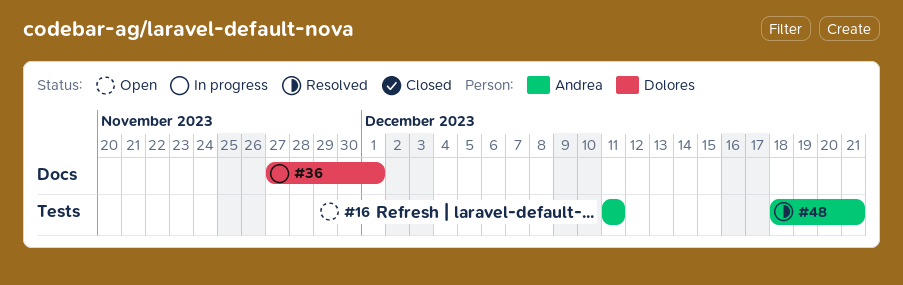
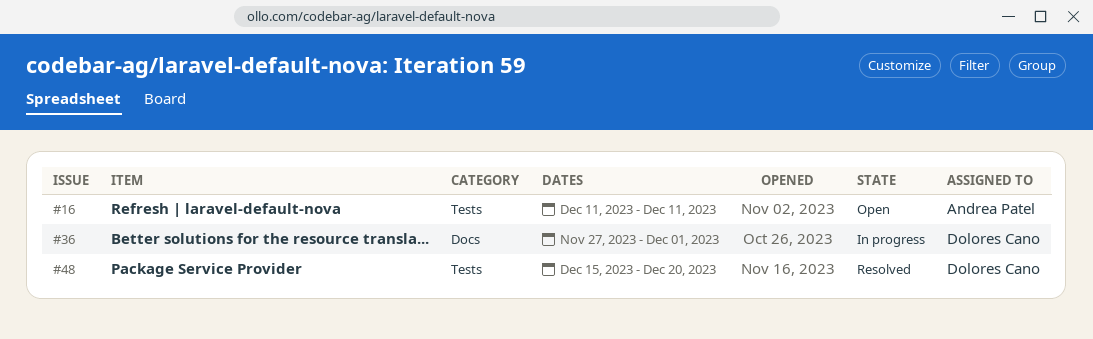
#48, owner: Andrea Patel -> Dolores Cano
#48, start: Dec 18 -> Dec 15
#48, due: Dec 21 -> Dec 20

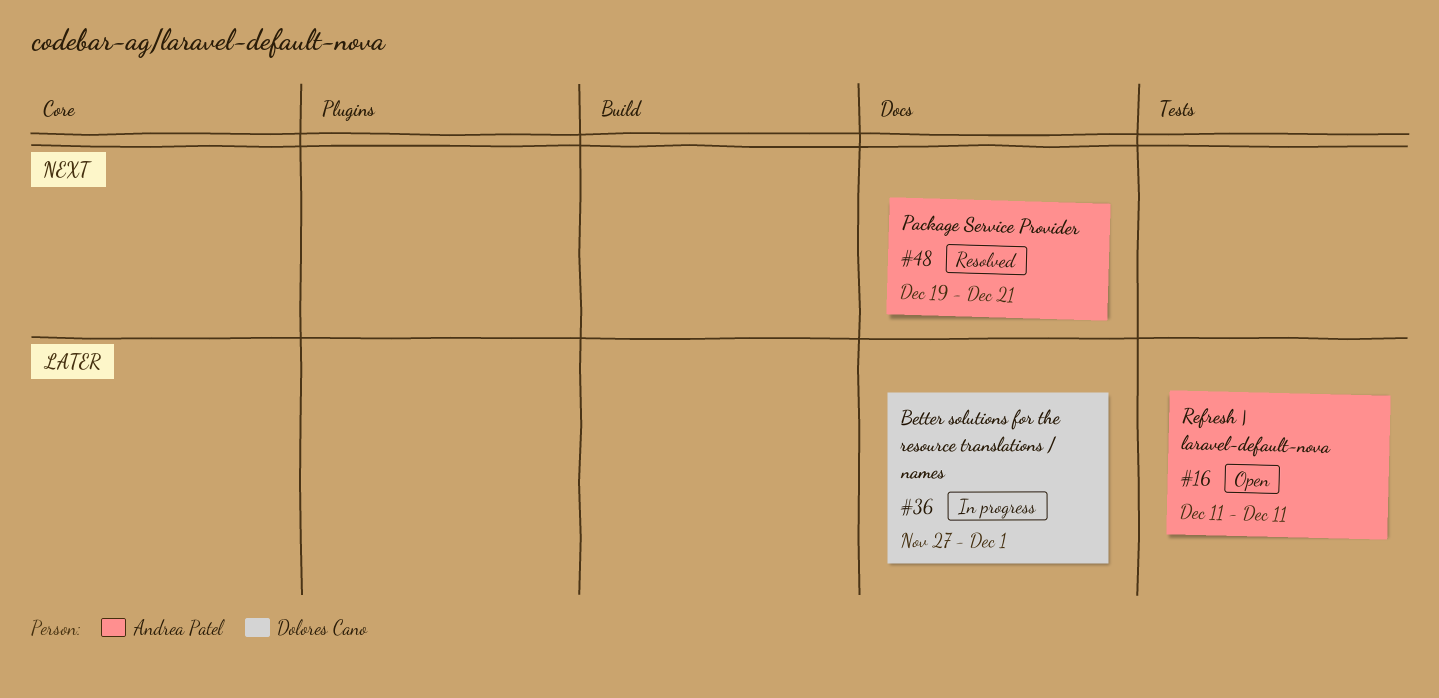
#48, owner: Dolores Cano -> Andrea Patel
#48, label: Tests -> Docs
#48, start: Dec 15 -> Dec 19
#48, due: Dec 20 -> Dec 21

